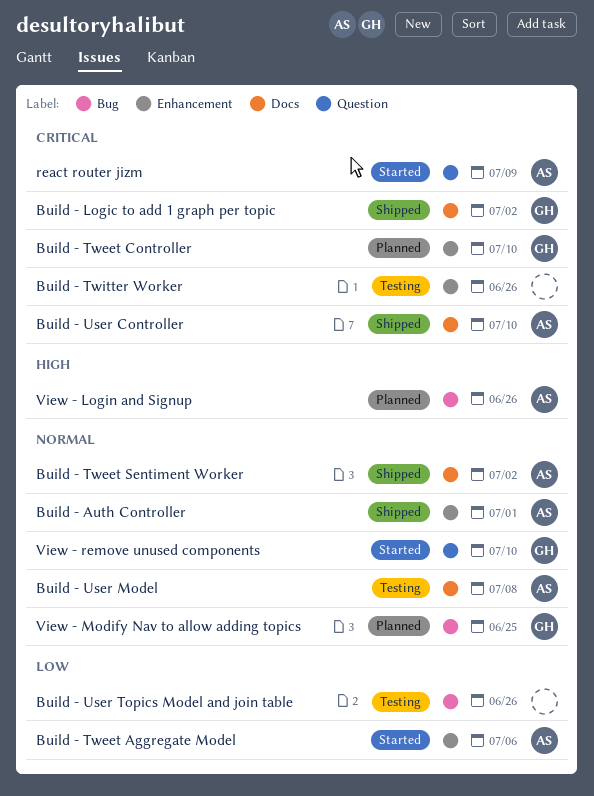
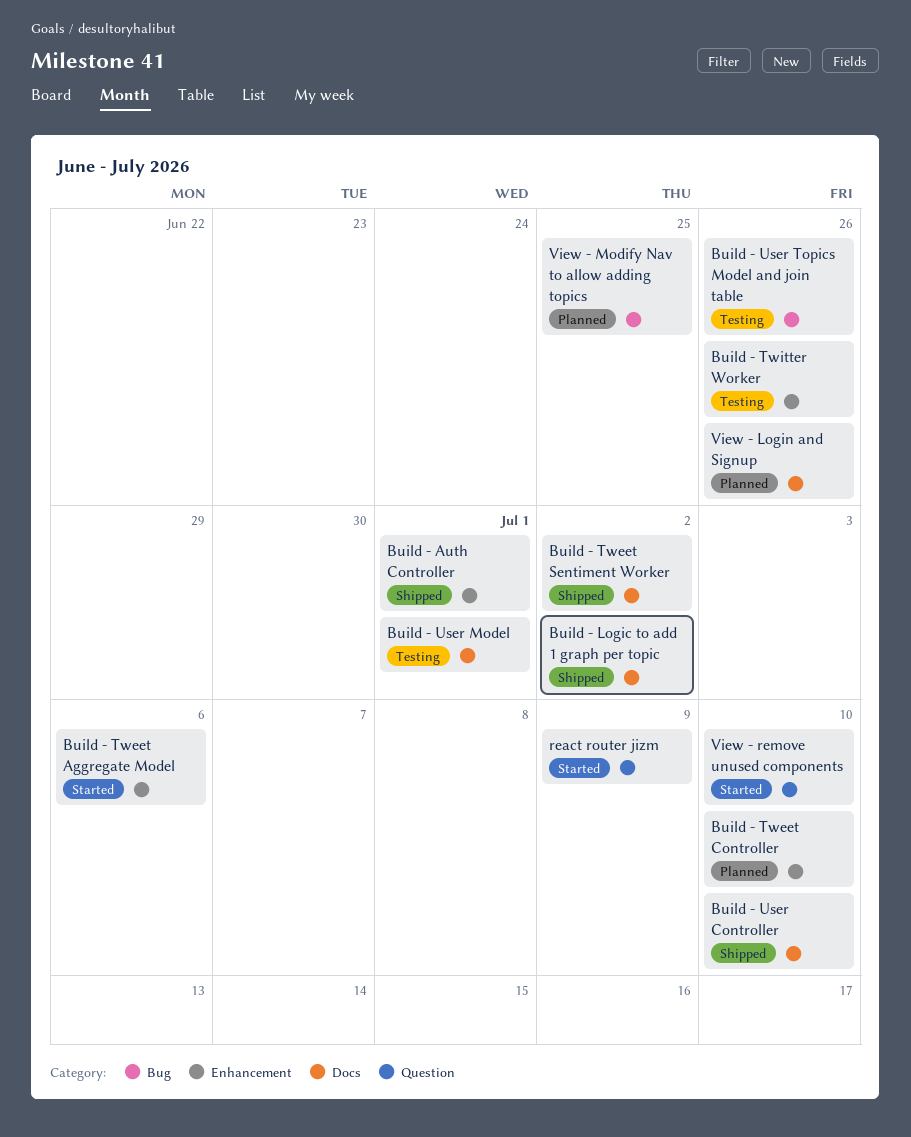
Build - User Model, due: Jul 8 -> Jul 1
View - Login and Signup, label: Bug -> Docs

